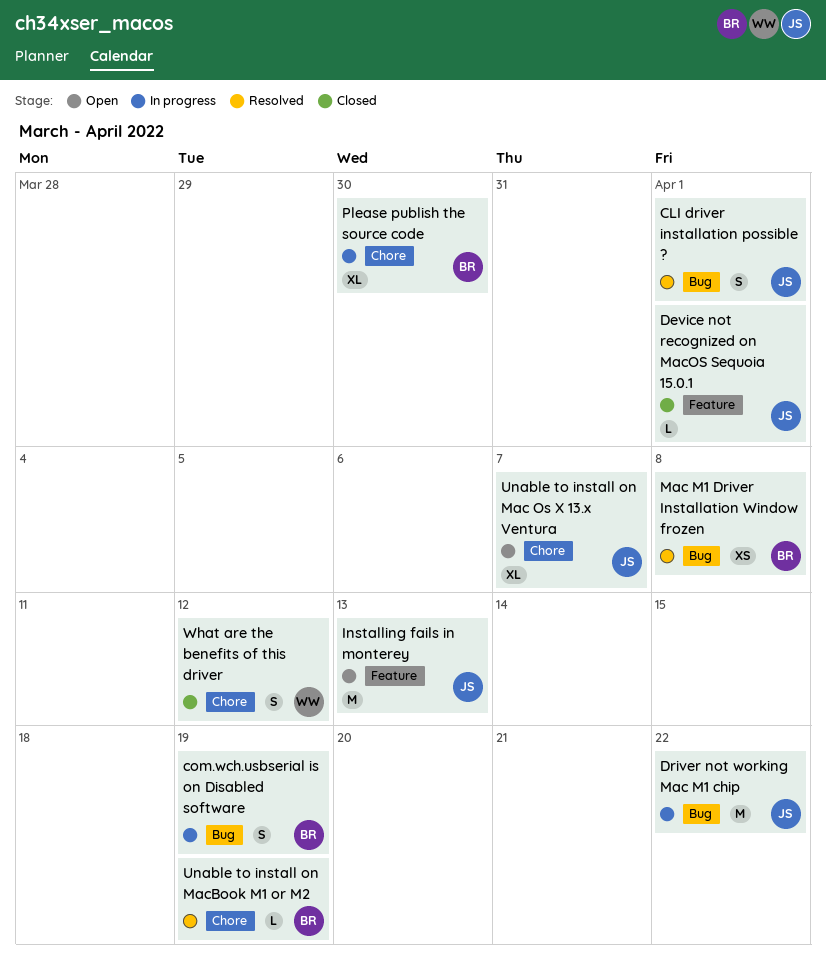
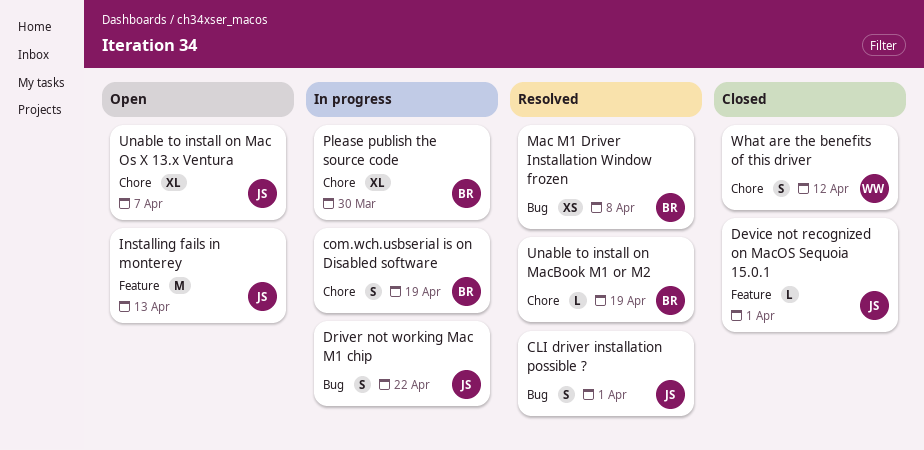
com.wch.usbserial is on Disabled software, label: Bug -> Chore
Driver not working Mac M1 chip, estimate: M -> S

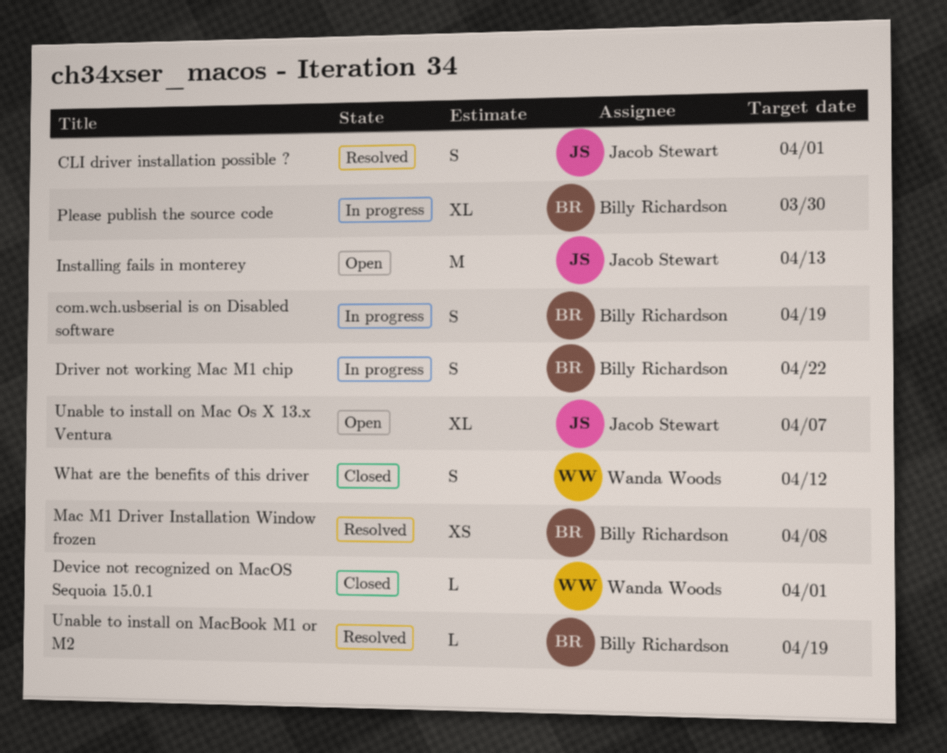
Device not recognized on MacOS Sequoia 15.0.1, owner: Jacob Stewart -> Wanda Woods
Driver not working Mac M1 chip, owner: Jacob Stewart -> Billy Richardson

